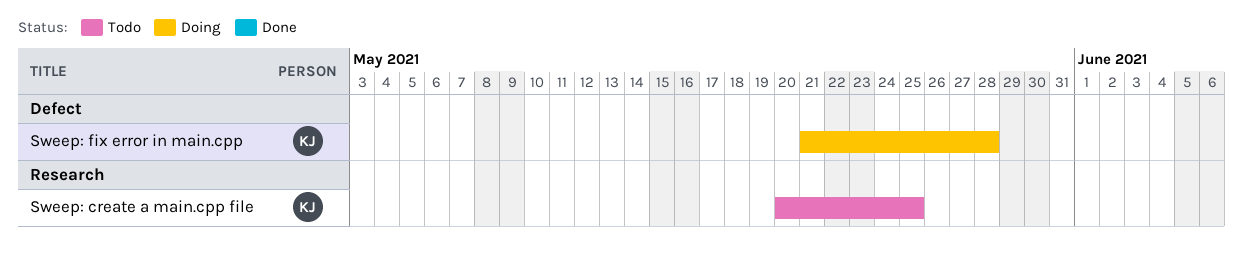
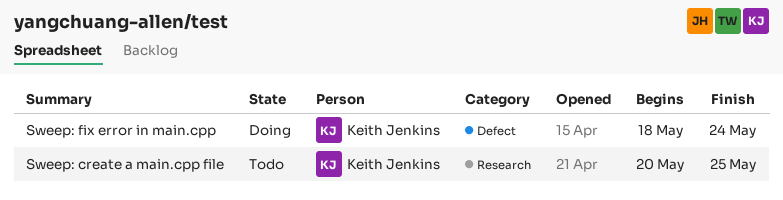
Sweep: fix error in main.cpp, start: May 21 -> May 18
Sweep: fix error in main.cpp, due: May 28 -> May 24

